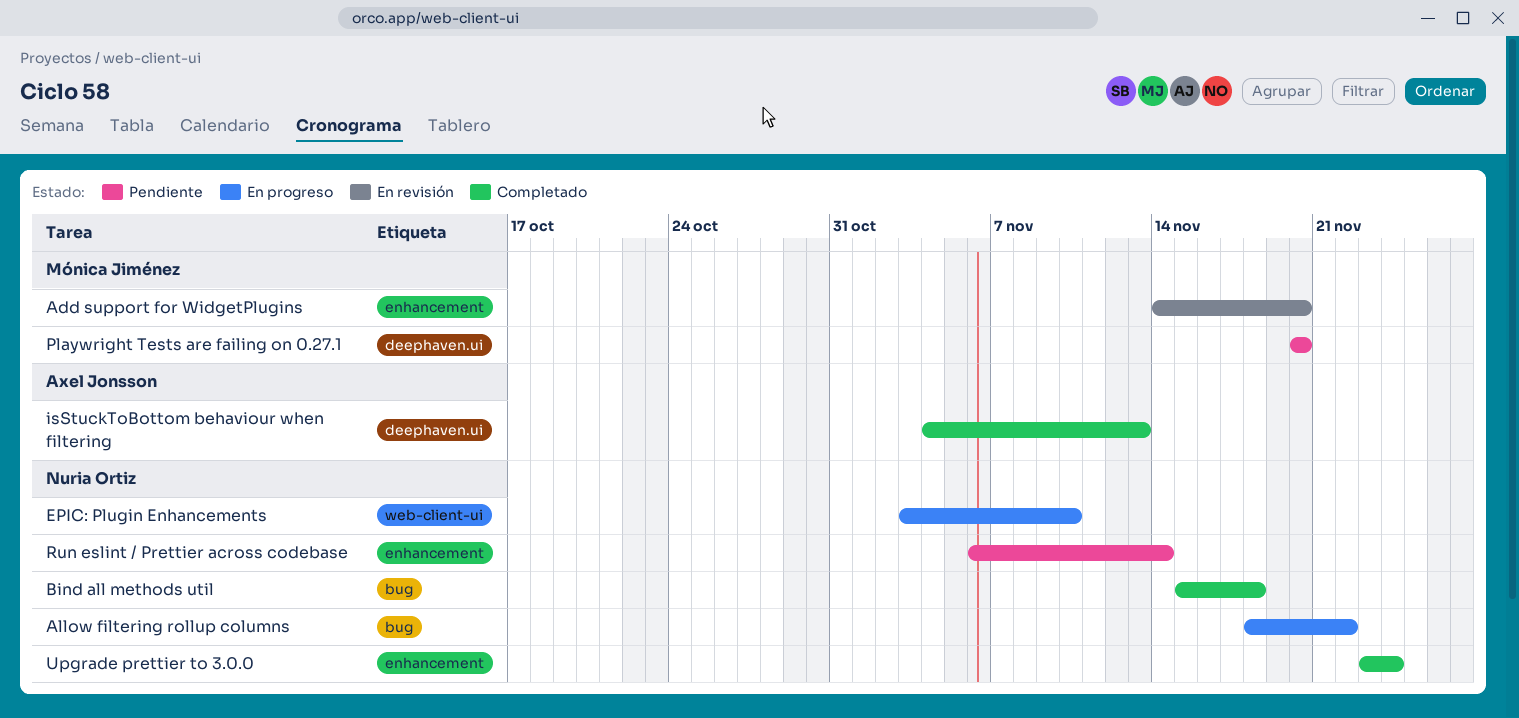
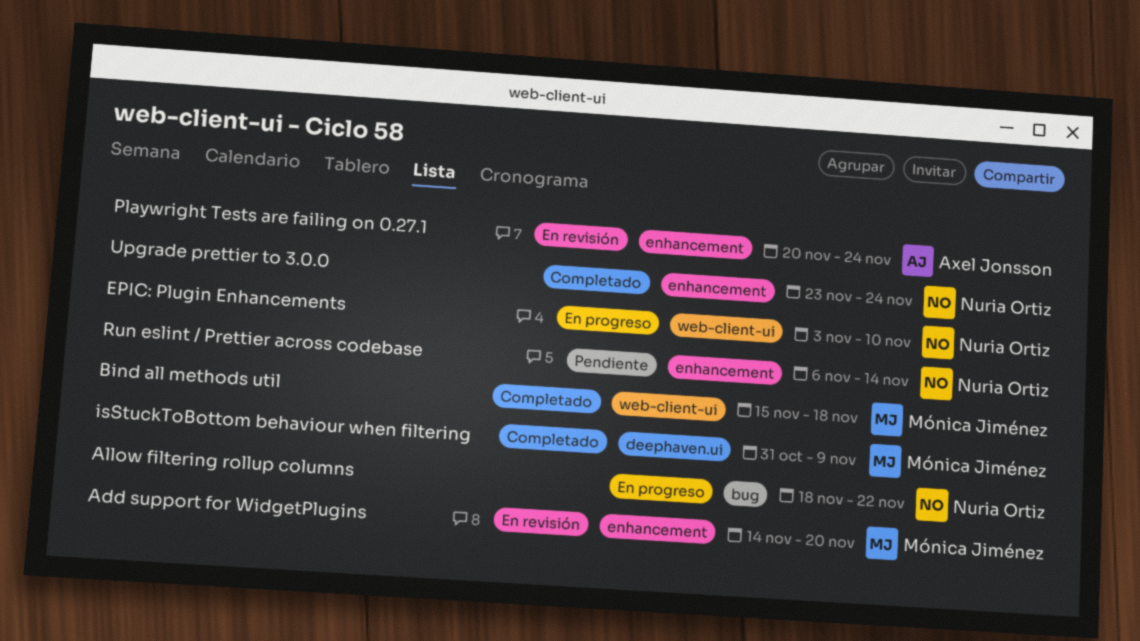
Bind all methods util, owner: Nuria Ortiz -> Mónica Jiménez
Bind all methods util, label: bug -> web-client-ui
isStuckToBottom behaviour when filtering, owner: Axel Jonsson -> Mónica Jiménez
isStuckToBottom behaviour when filtering, start: Nov 4 -> Oct 31
isStuckToBottom behaviour when filtering, due: Nov 13 -> Nov 9
Playwright Tests are failing on 0.27.1, status: Pendiente -> En revisión
Playwright Tests are failing on 0.27.1, owner: Mónica Jiménez -> Axel Jonsson
Playwright Tests are failing on 0.27.1, label: deephaven.ui -> enhancement
Playwright Tests are failing on 0.27.1, due: Nov 20 -> Nov 24

